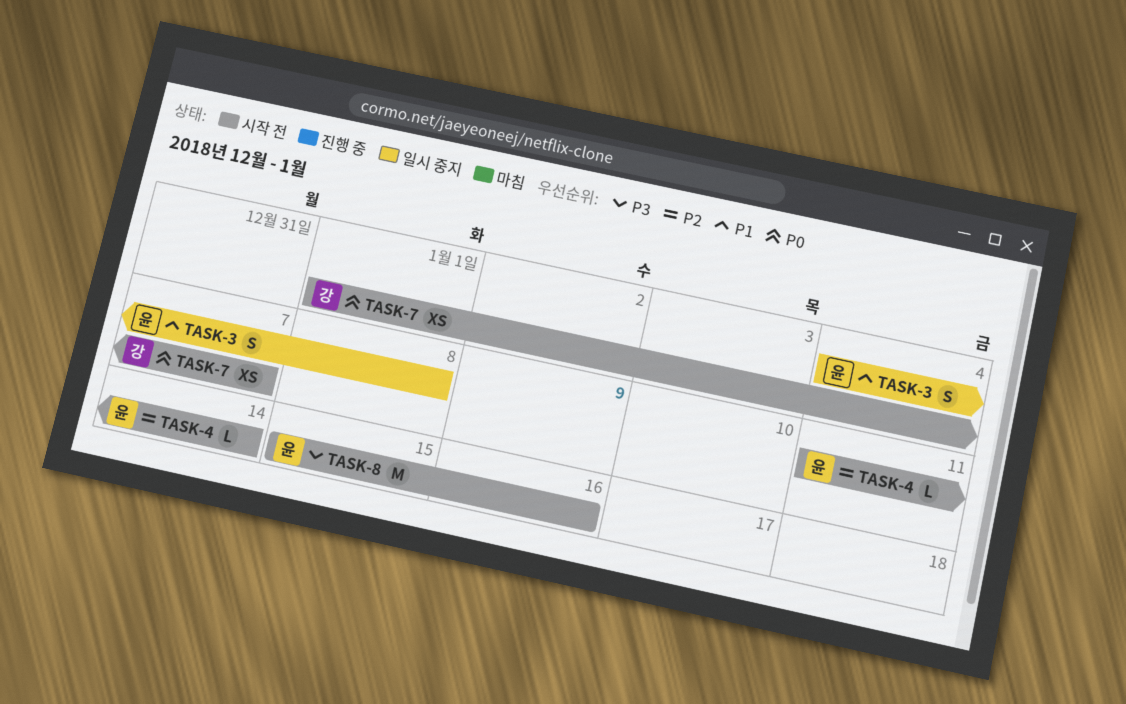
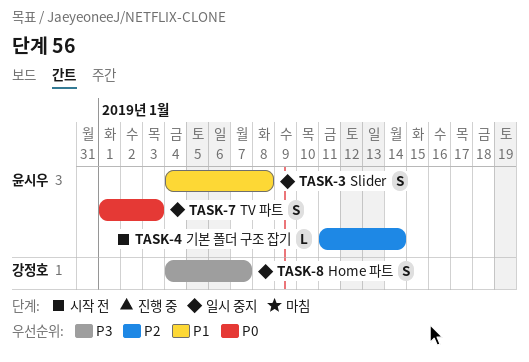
TASK-7, status: 시작 전 -> 일시 중지
TASK-7, owner: 강정호 -> 윤시우
TASK-7, estimate: XS -> S
TASK-7, due: Jan 7 -> Jan 3
TASK-8, status: 시작 전 -> 일시 중지
TASK-8, owner: 윤시우 -> 강정호
TASK-8, estimate: M -> S
TASK-8, start: Jan 15 -> Jan 4
TASK-8, due: Jan 16 -> Jan 7

